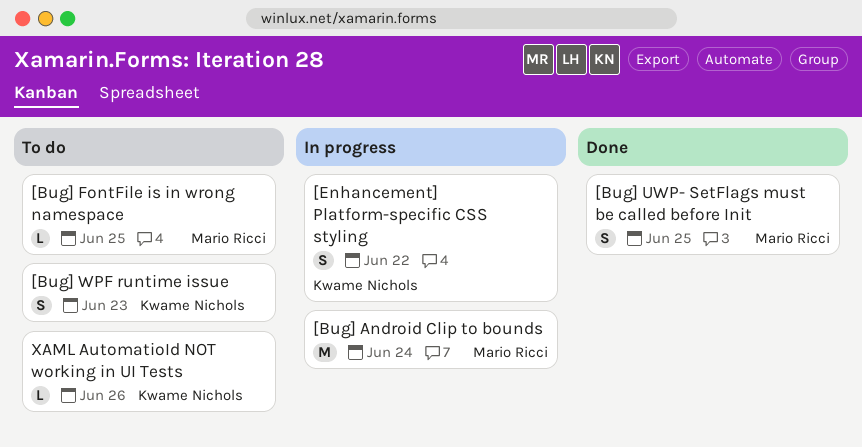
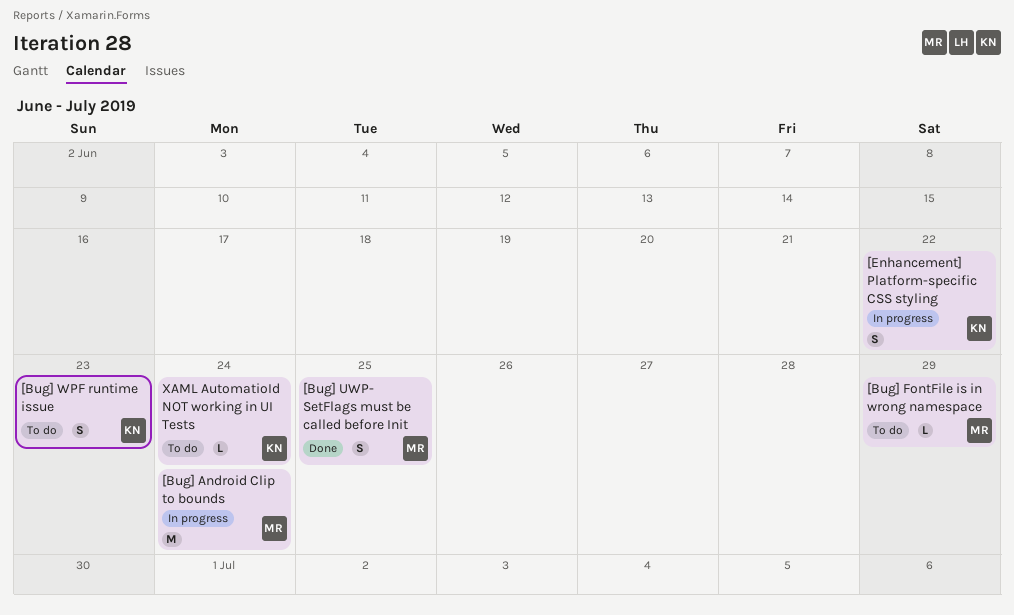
[Bug] FontFile is in wrong namespace, due: Jun 25 -> Jun 29
XAML AutomatioId NOT working in UI Tests, due: Jun 26 -> Jun 24

